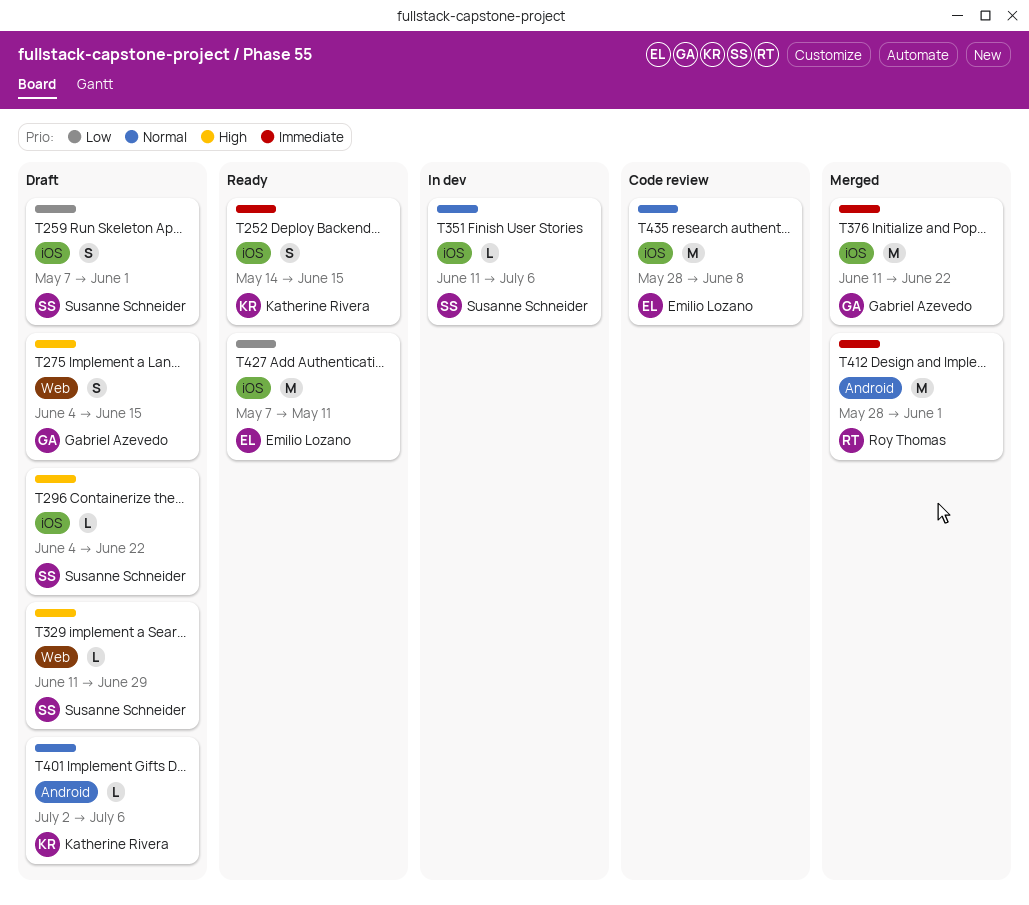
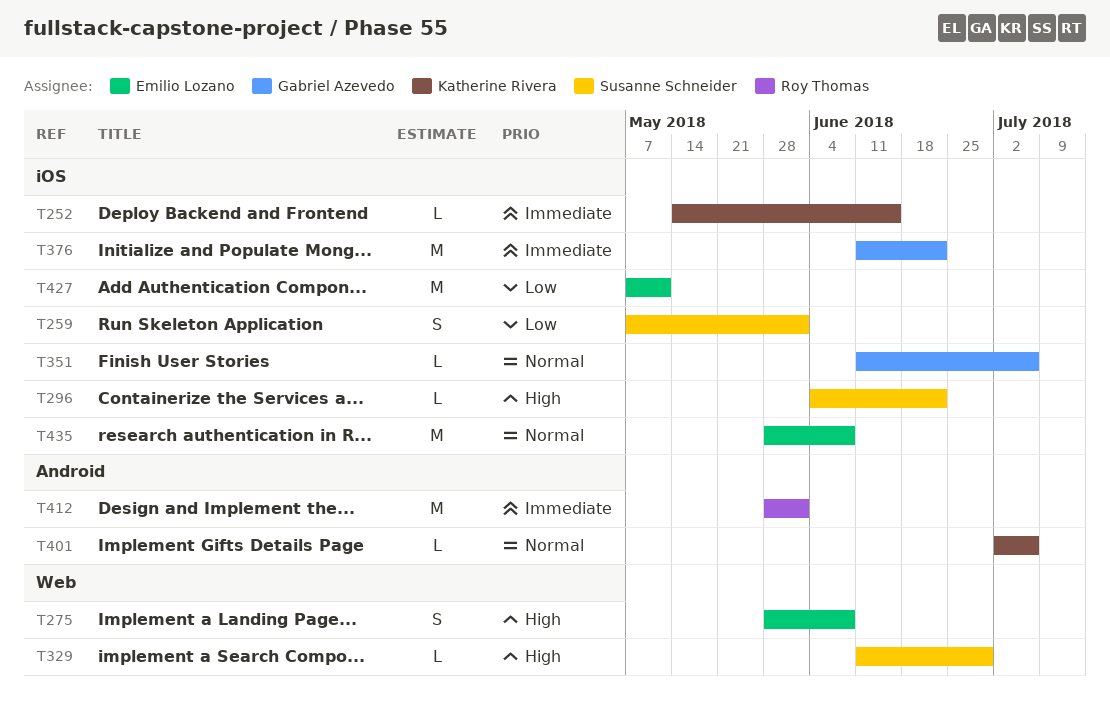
T252, estimate: S -> L
T275, owner: Gabriel Azevedo -> Emilio Lozano
T275, start: Jun 4 -> May 28
T275, due: Jun 15 -> Jun 8
T351, owner: Susanne Schneider -> Gabriel Azevedo

